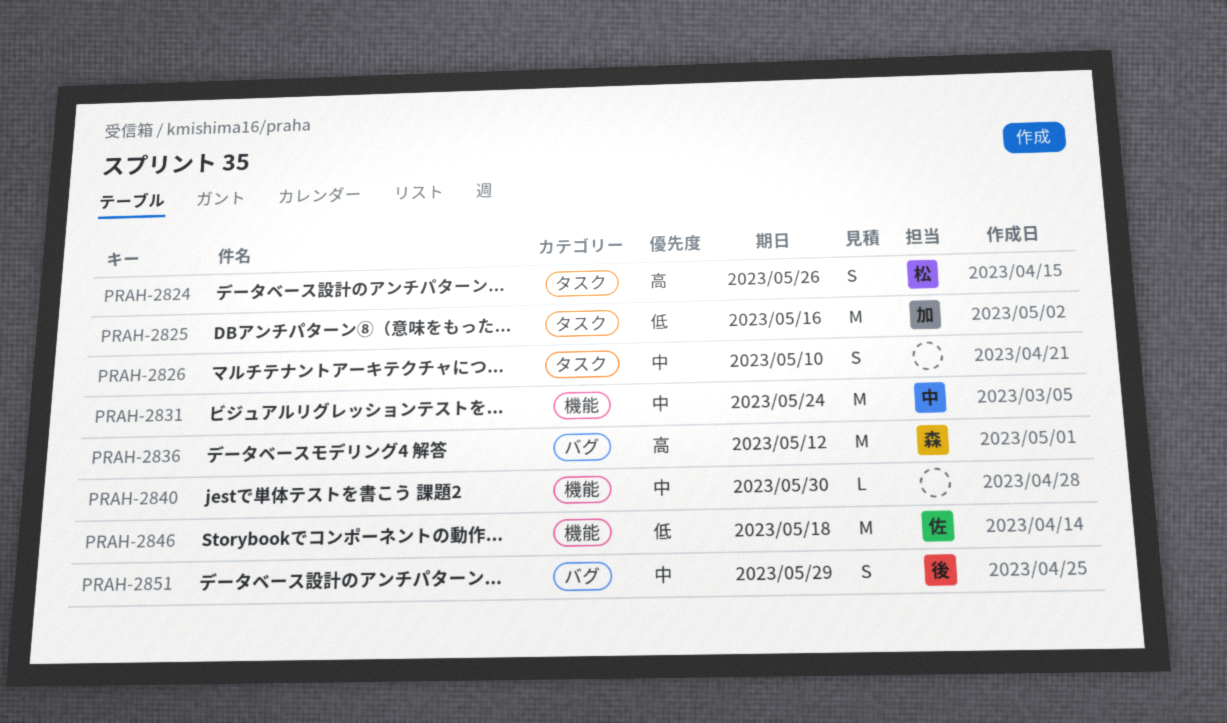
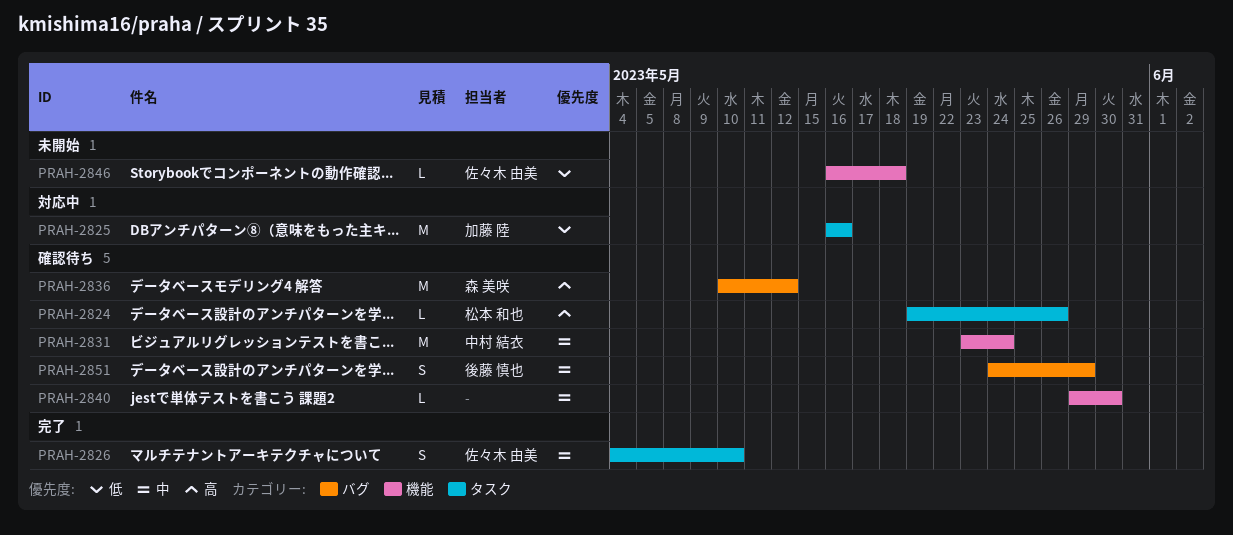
PRAH-2824, estimate: S -> L
PRAH-2826, owner: none -> 佐々木 由美
PRAH-2846, estimate: M -> L

